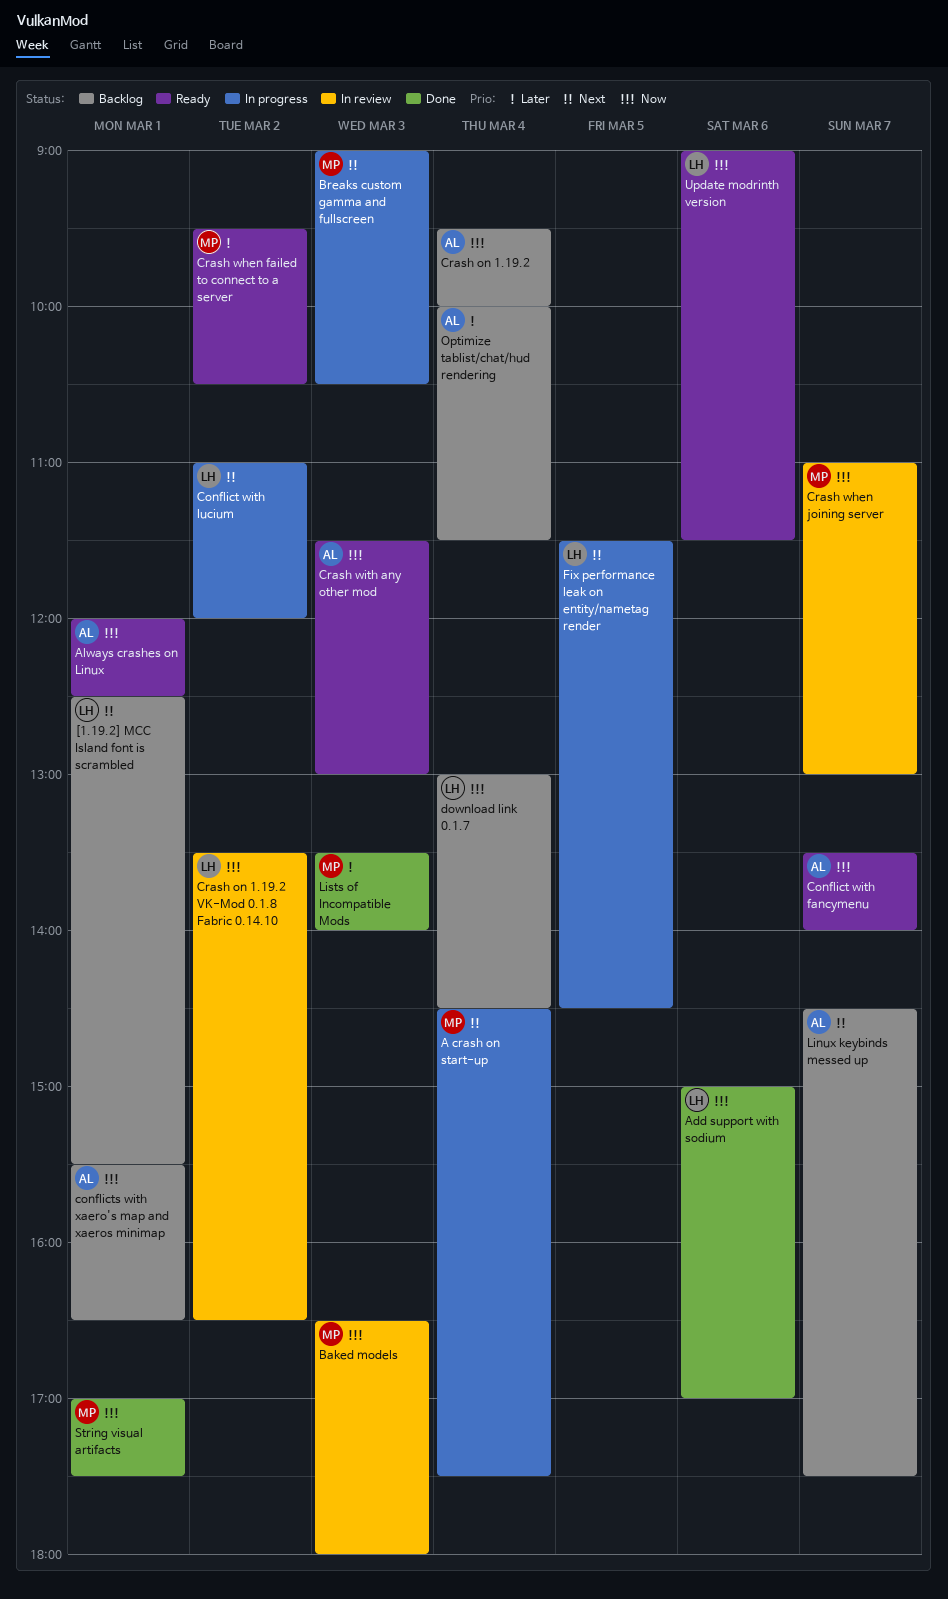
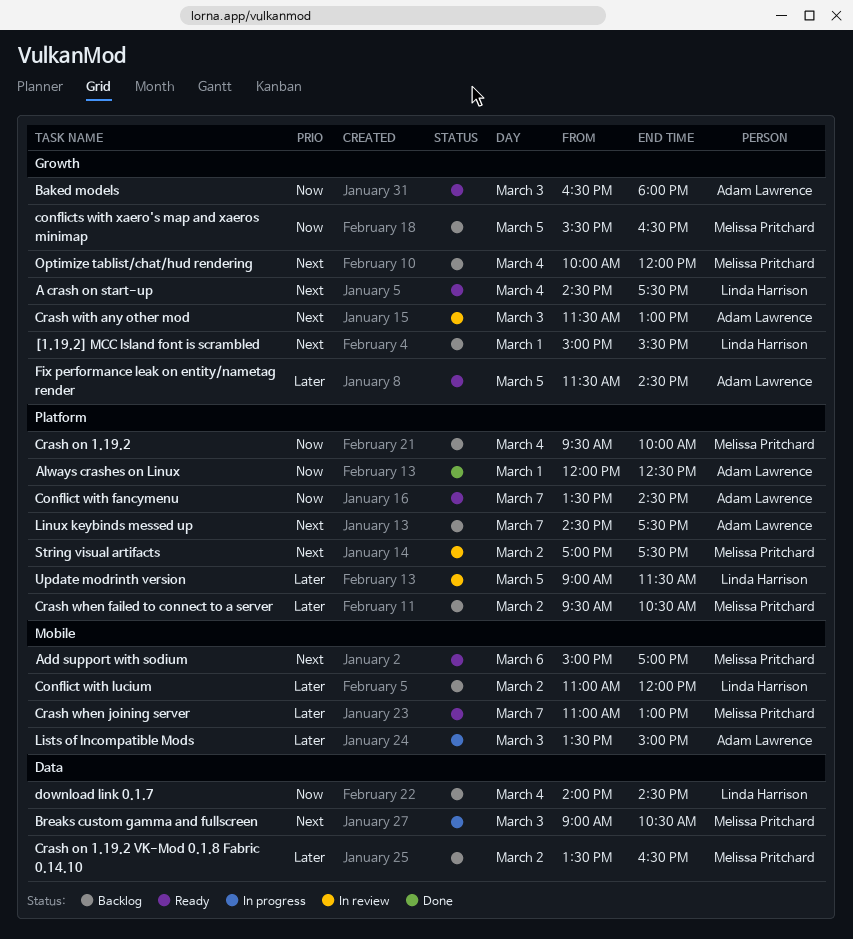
[1.19.2] MCC Island font is scrambled, begins: 12:30 -> 15:00
A crash on start-up, status: In progress -> Ready
A crash on start-up, owner: Melissa Pritchard -> Linda Harrison
Add support with sodium, status: Done -> Ready
Add support with sodium, owner: Linda Harrison -> Melissa Pritchard
Add support with sodium, priority: Now -> Next
Always crashes on Linux, status: Ready -> Done
Baked models, status: In review -> Ready
Baked models, owner: Melissa Pritchard -> Adam Lawrence
Conflict with fancymenu, ends: 14:00 -> 14:30
Conflict with lucium, status: In progress -> Backlog
Conflict with lucium, priority: Next -> Later
conflicts with xaero's map and xaeros minimap, owner: Adam Lawrence -> Melissa Pritchard
conflicts with xaero's map and xaeros minimap, day: Mar 1 -> Mar 5
Crash on 1.19.2, owner: Adam Lawrence -> Melissa Pritchard
Crash on 1.19.2 VK-Mod 0.1.8 Fabric 0.14.10, status: In review -> Backlog
Crash on 1.19.2 VK-Mod 0.1.8 Fabric 0.14.10, owner: Linda Harrison -> Melissa Pritchard
Crash on 1.19.2 VK-Mod 0.1.8 Fabric 0.14.10, priority: Now -> Later
Crash when failed to connect to a server, status: Ready -> Backlog
Crash when joining server, status: In review -> Ready
Crash when joining server, priority: Now -> Later
Crash with any other mod, status: Ready -> In review
Crash with any other mod, priority: Now -> Next
download link 0.1.7, begins: 13:00 -> 14:00
Fix performance leak on entity/nametag render, status: In progress -> Ready
Fix performance leak on entity/nametag render, owner: Linda Harrison -> Adam Lawrence
Fix performance leak on entity/nametag render, priority: Next -> Later
Lists of Incompatible Mods, status: Done -> In progress
Lists of Incompatible Mods, owner: Melissa Pritchard -> Adam Lawrence
Lists of Incompatible Mods, ends: 14:00 -> 15:00
Optimize tablist/chat/hud rendering, owner: Adam Lawrence -> Melissa Pritchard
Optimize tablist/chat/hud rendering, priority: Later -> Next
Optimize tablist/chat/hud rendering, ends: 11:30 -> 12:00
String visual artifacts, status: Done -> In review
String visual artifacts, priority: Now -> Next
String visual artifacts, day: Mar 1 -> Mar 2
Update modrinth version, status: Ready -> In review
Update modrinth version, priority: Now -> Later
Update modrinth version, day: Mar 6 -> Mar 5

